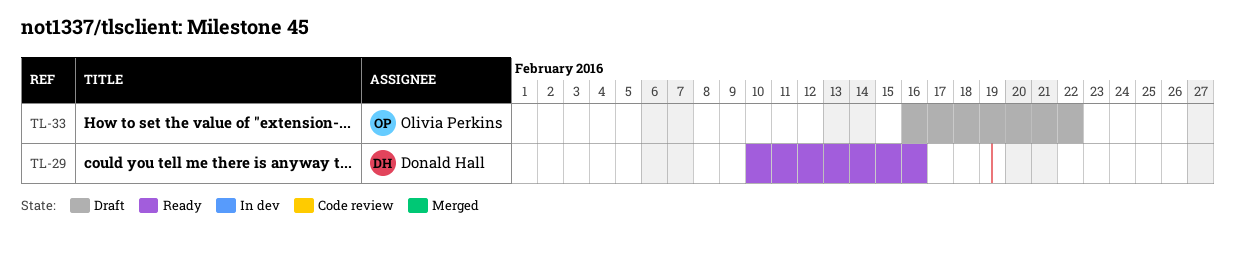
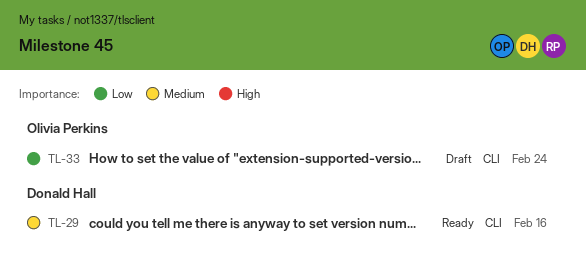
TL-33, due: Feb 22 -> Feb 24

